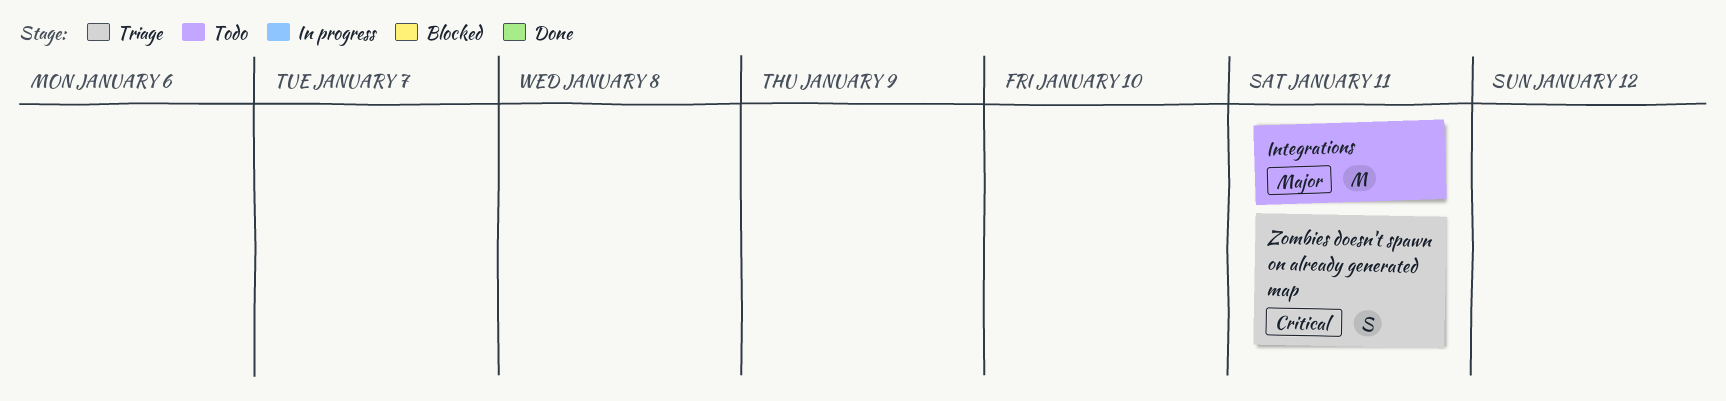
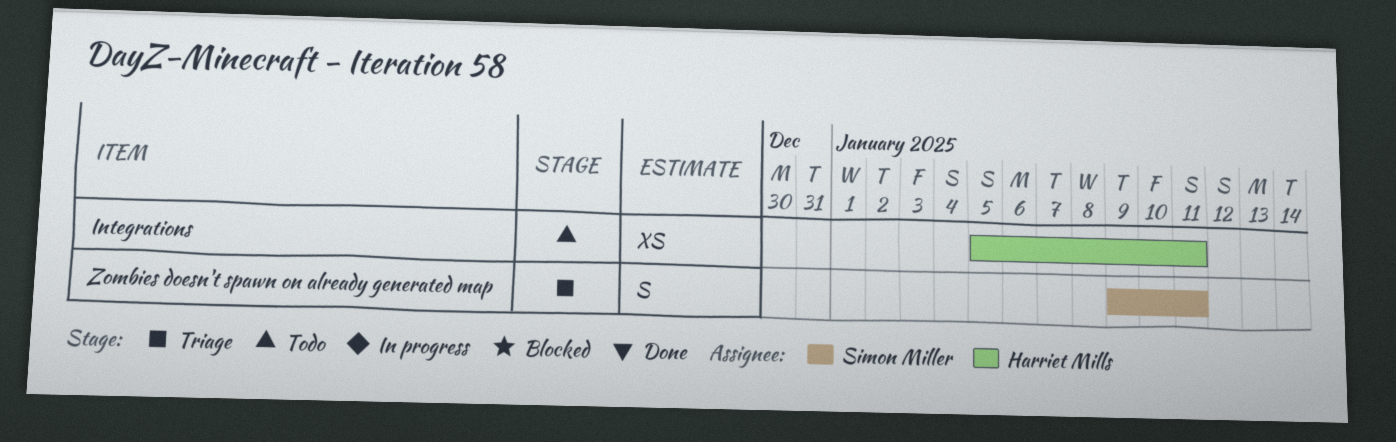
Integrations, estimate: M -> XS

